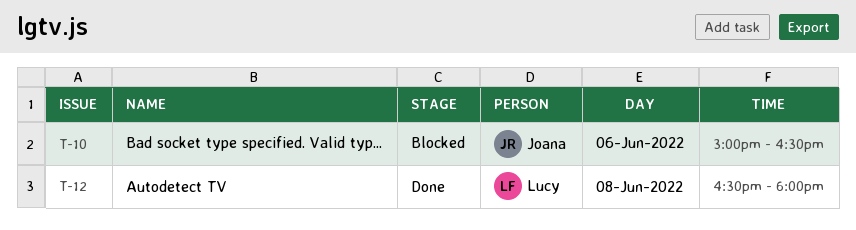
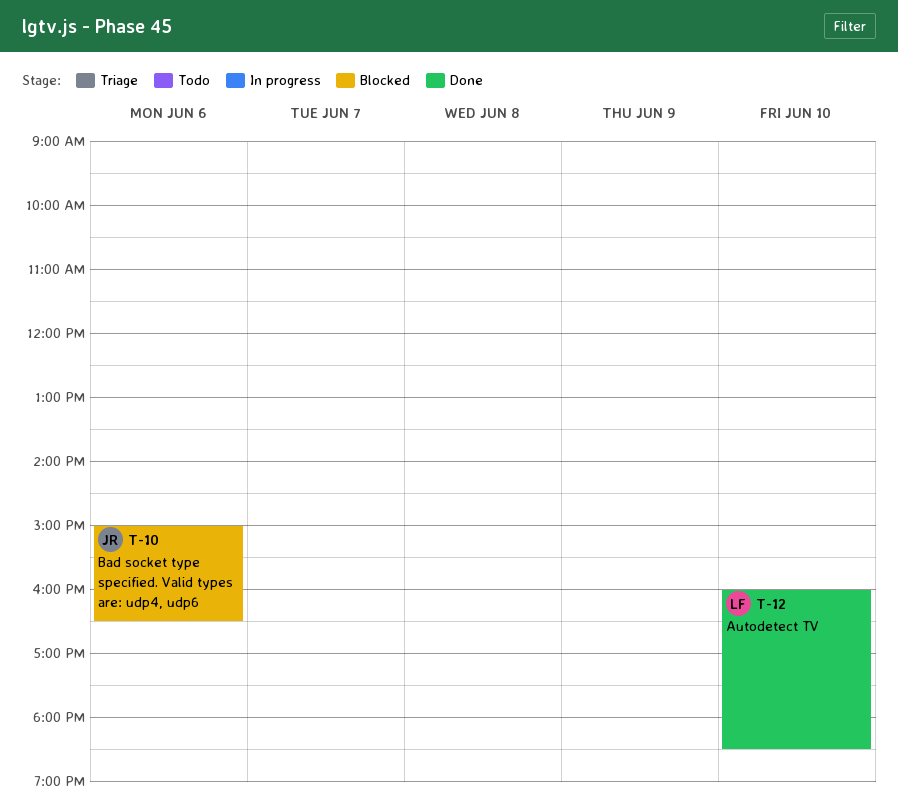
T-12, day: Jun 8 -> Jun 10
T-12, begins: 16:30 -> 16:00
T-12, ends: 18:00 -> 18:30

